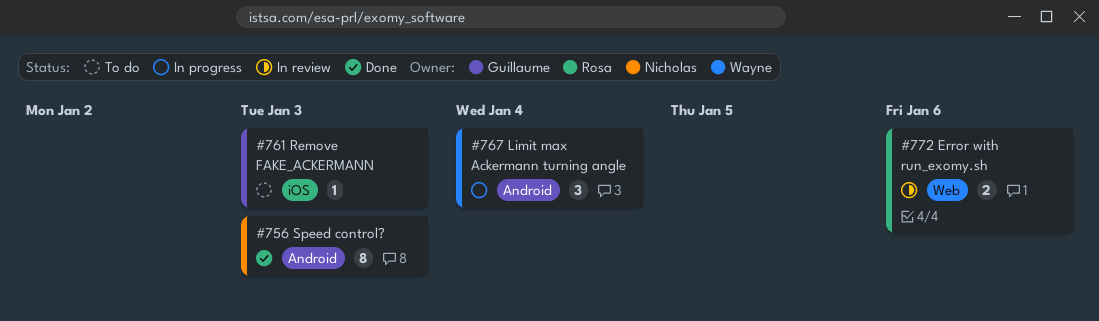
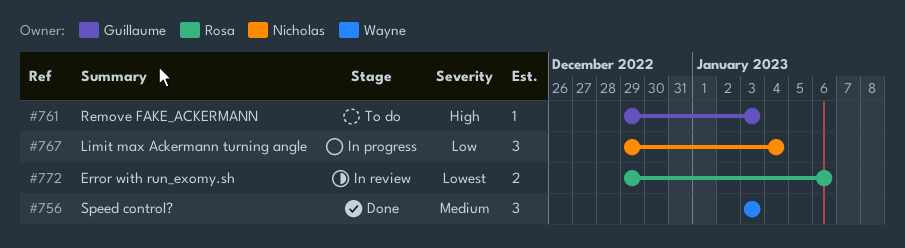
#756, owner: Nicholas -> Wayne
#756, estimate: 8 -> 3
#767, owner: Wayne -> Nicholas

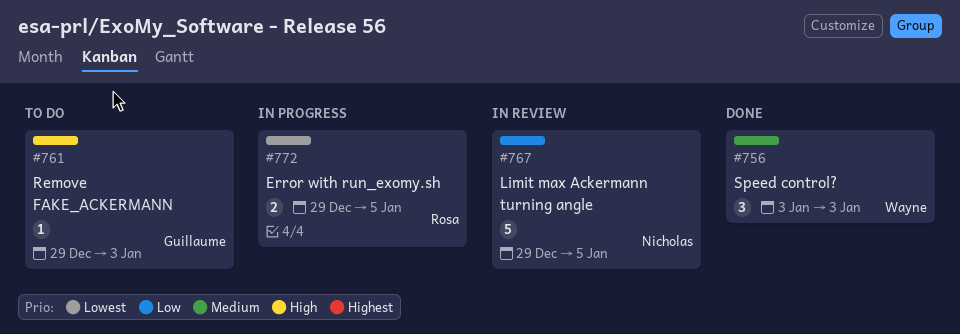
#767, status: In progress -> In review
#767, estimate: 3 -> 5
#767, due: Jan 4 -> Jan 5
#772, status: In review -> In progress
#772, due: Jan 6 -> Jan 5

